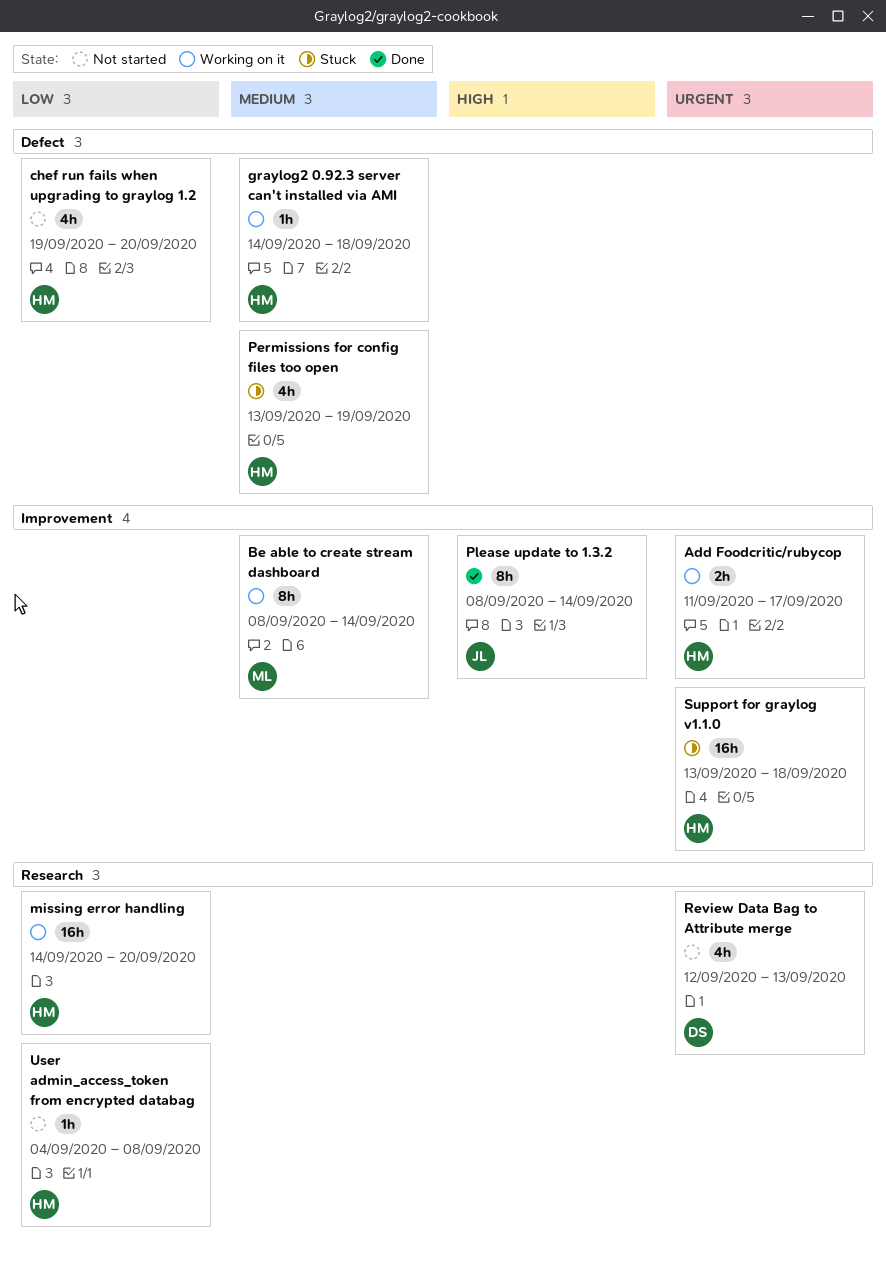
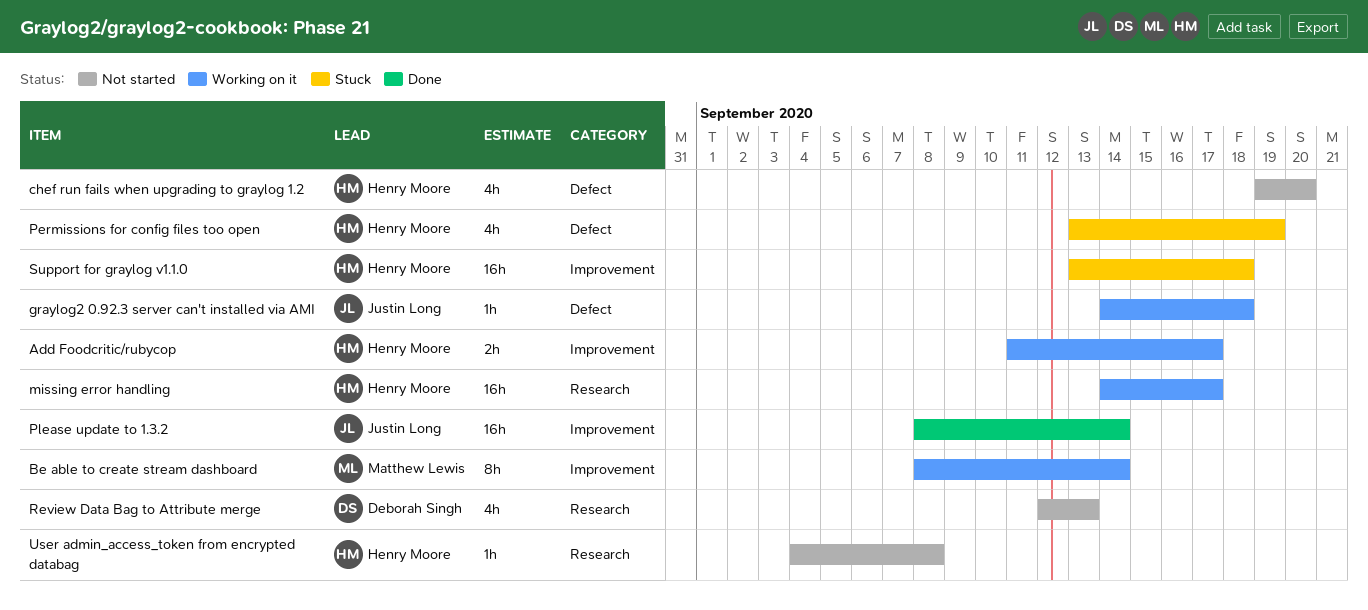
graylog2 0.92.3 server can't installed via AMI, owner: Henry Moore -> Justin Long
missing error handling, due: Sep 20 -> Sep 17
Please update to 1.3.2, estimate: 8h -> 16h

